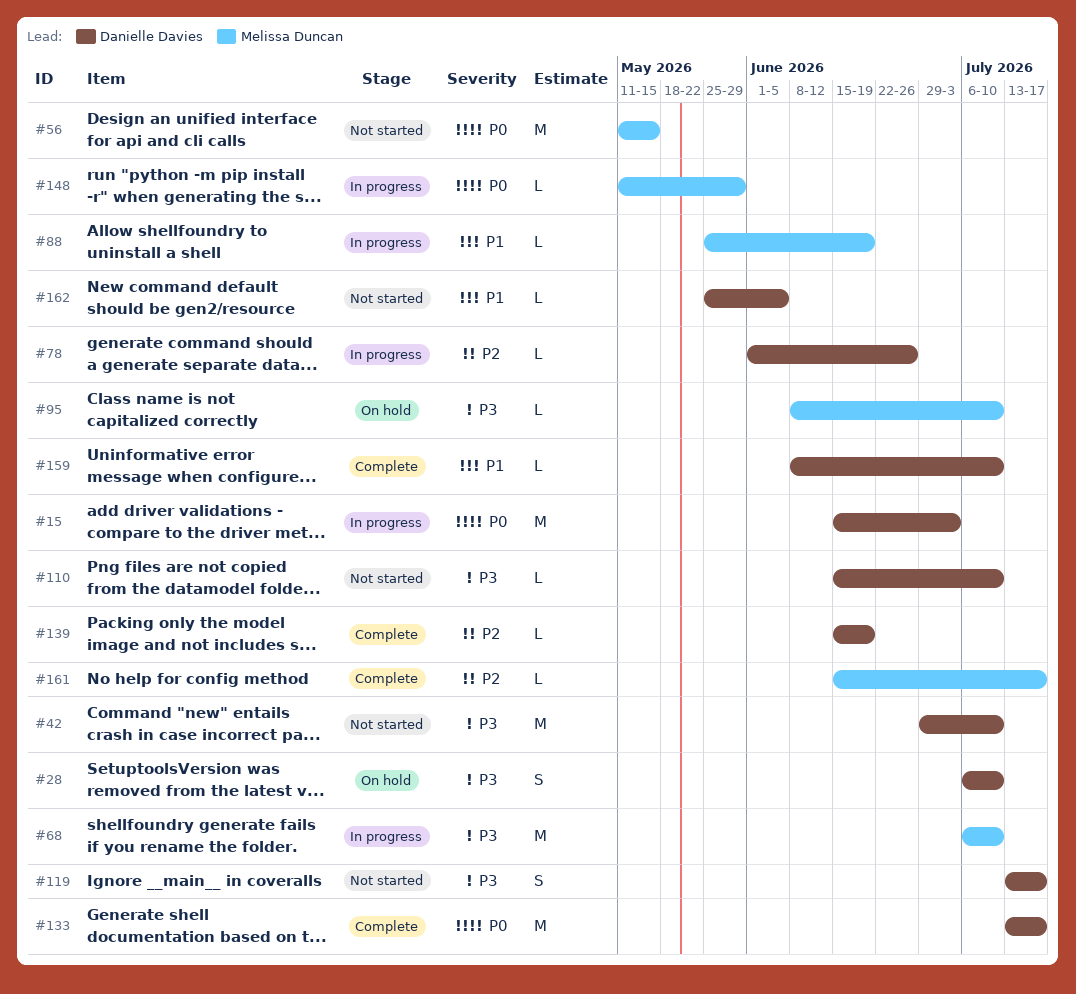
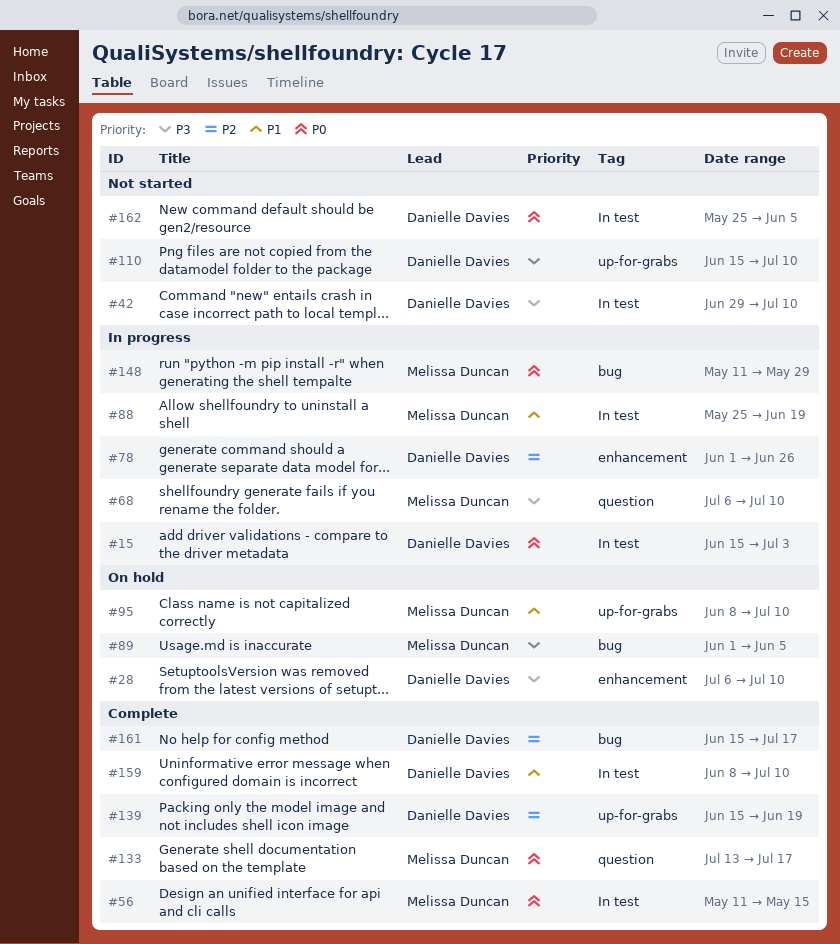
#56, status: Not started -> Complete
#89: none -> present
#95, priority: P3 -> P1
#119: present -> none
#133, owner: Danielle Davies -> Melissa Duncan
#161, owner: Melissa Duncan -> Danielle Davies
#162, priority: P1 -> P0

